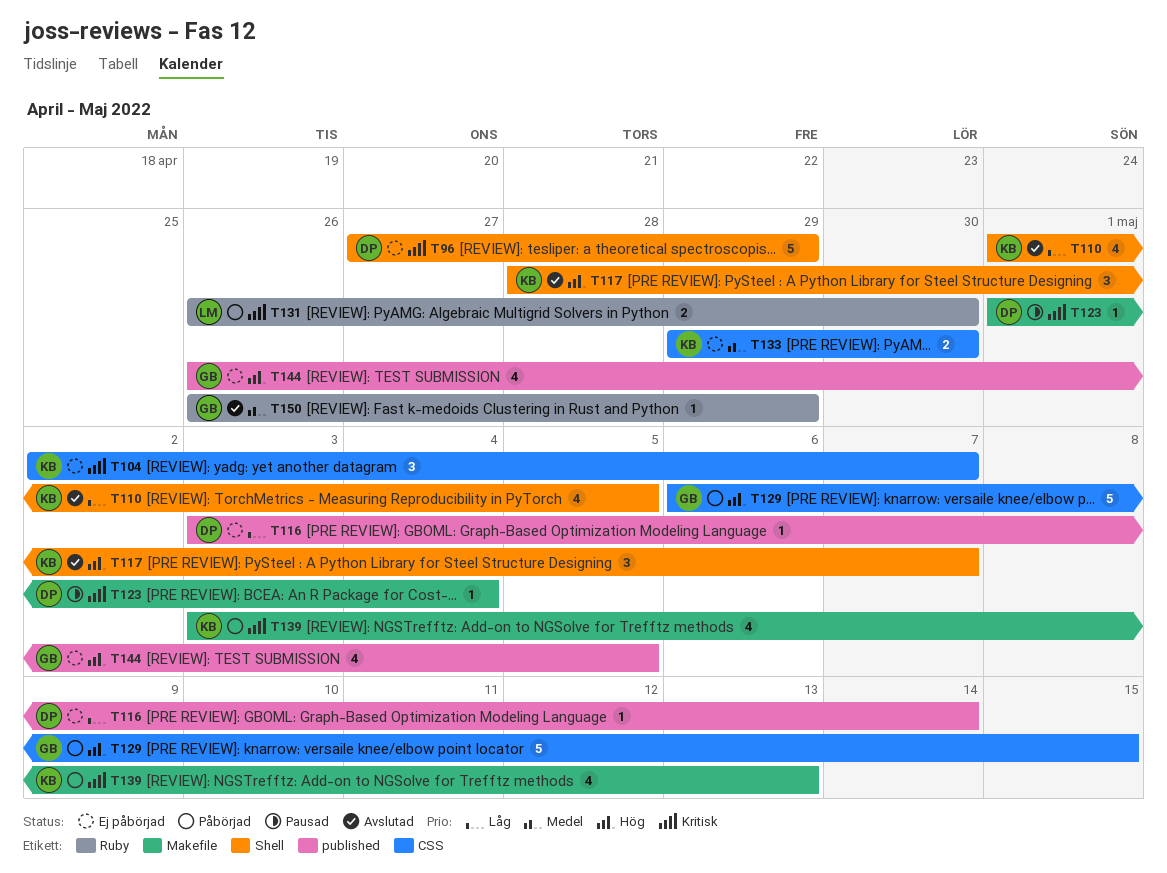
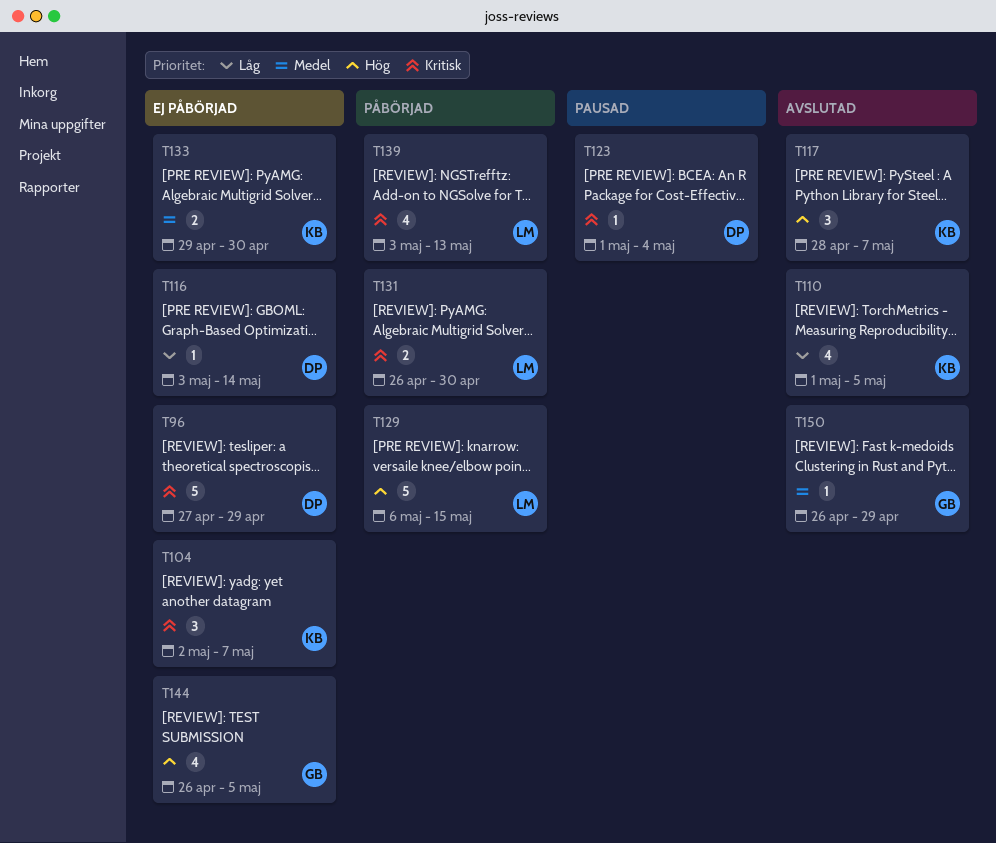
T129, owner: GB -> LM
T139, owner: KB -> LM

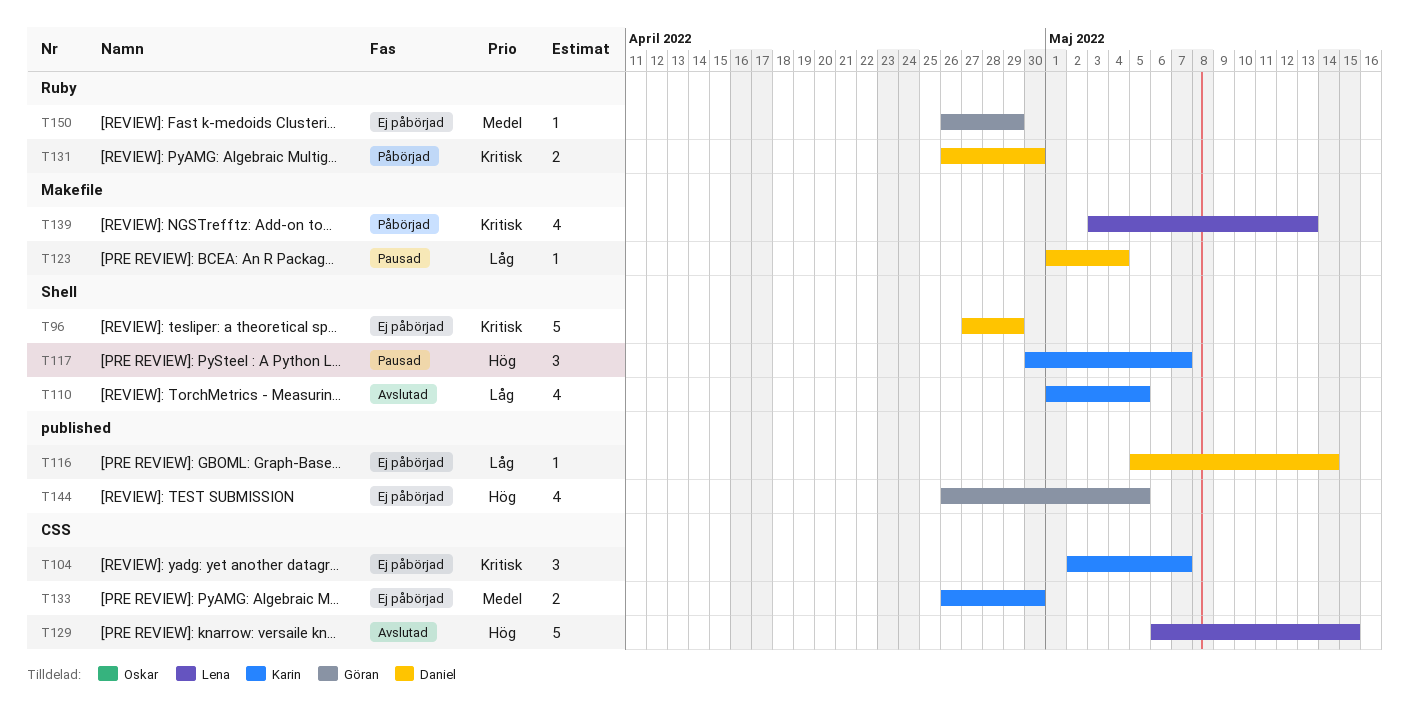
T116, start: May 3 -> May 5
T117, status: Avslutad -> Pausad
T117, start: Apr 28 -> Apr 30
T123, priority: Kritisk -> Låg
T129, status: Påbörjad -> Avslutad
T131, owner: Lena -> Daniel
T133, start: Apr 29 -> Apr 26
T150, status: Avslutad -> Ej påbörjad

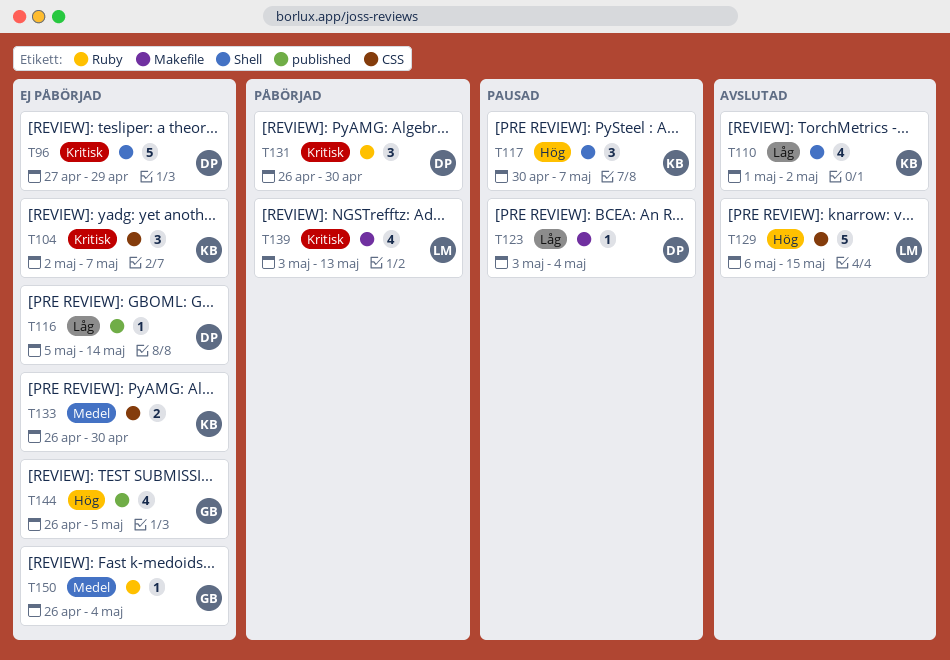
T110, due: May 5 -> May 2
T123, start: May 1 -> May 3
T131, estimate: 2 -> 3
T150, due: Apr 29 -> May 4

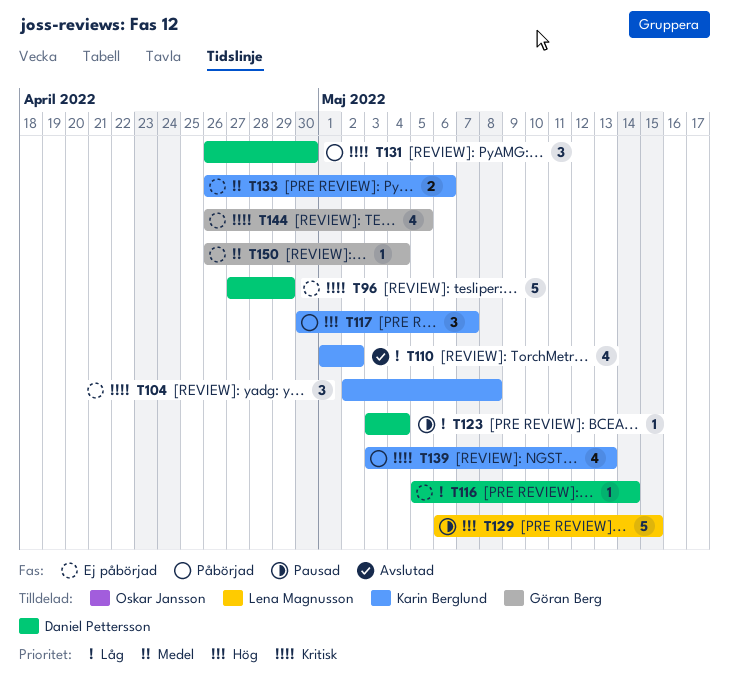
T104, due: May 7 -> May 8
T117, status: Pausad -> Påbörjad
T129, status: Avslutad -> Pausad
T133, due: Apr 30 -> May 6
T139, owner: Lena Magnusson -> Karin Berglund
T144, priority: Hög -> Kritisk

